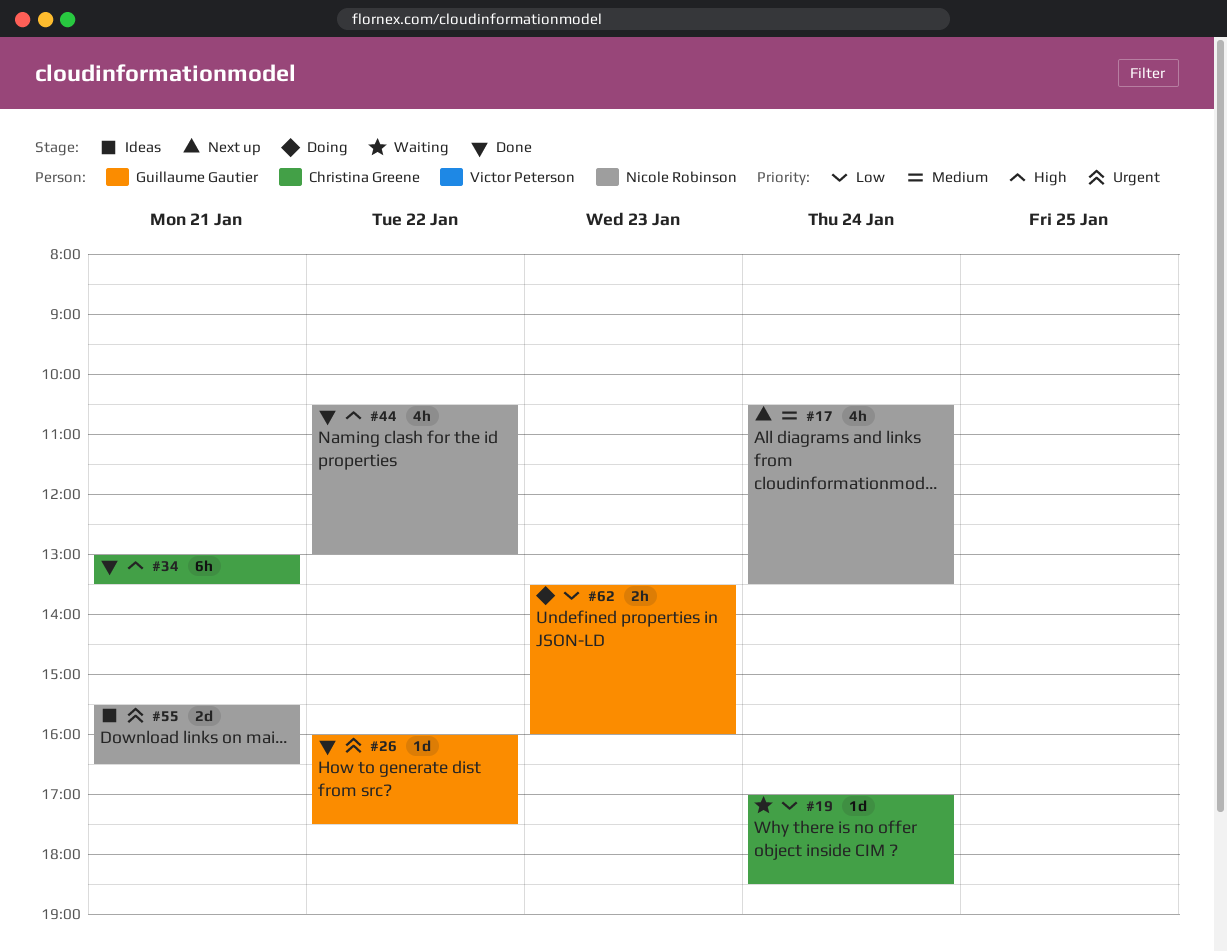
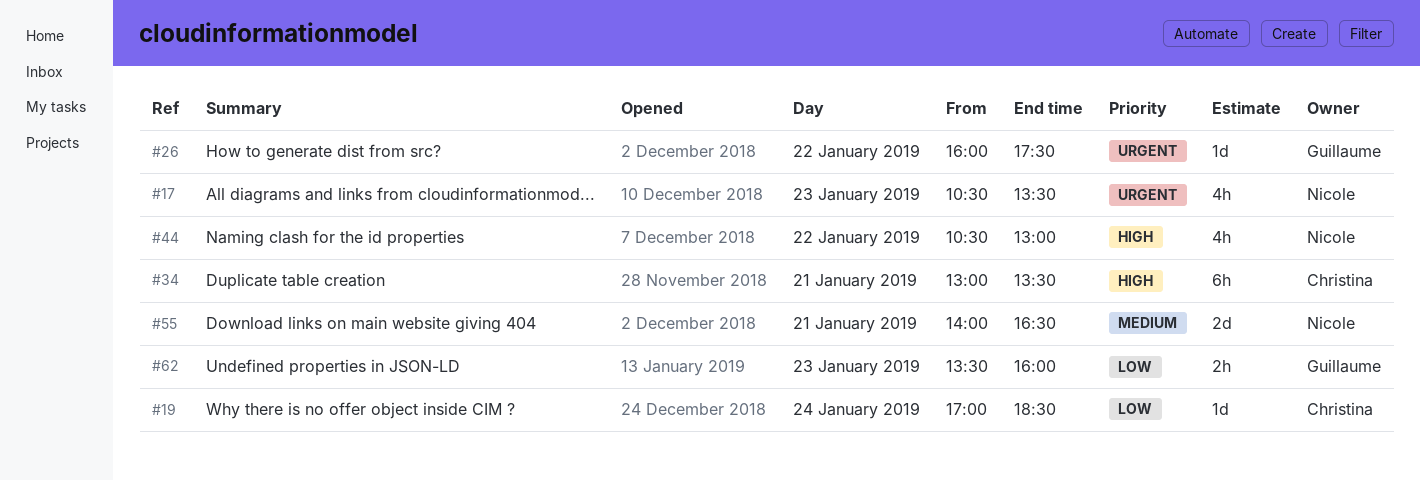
#17, priority: Medium -> Urgent
#17, day: Jan 24 -> Jan 23
#55, priority: Urgent -> Medium
#55, begins: 15:30 -> 14:00

